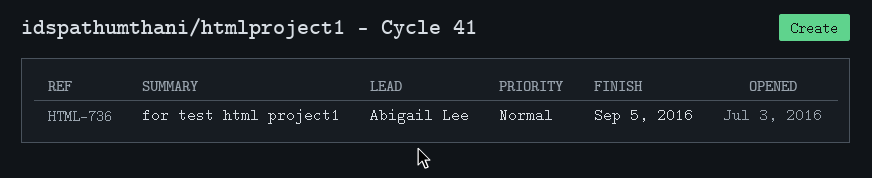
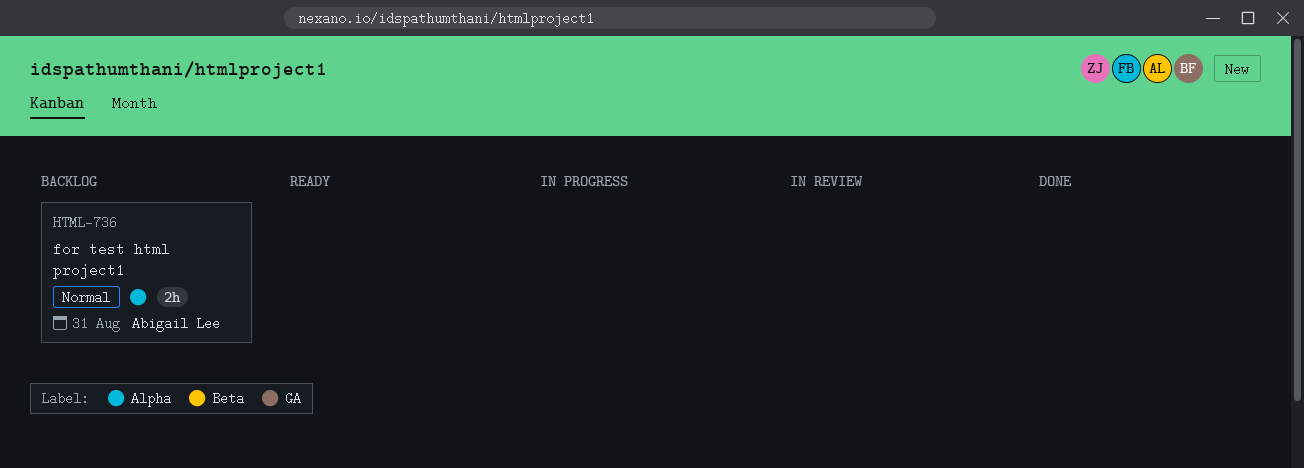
HTML-736, due: Sep 5 -> Aug 31

